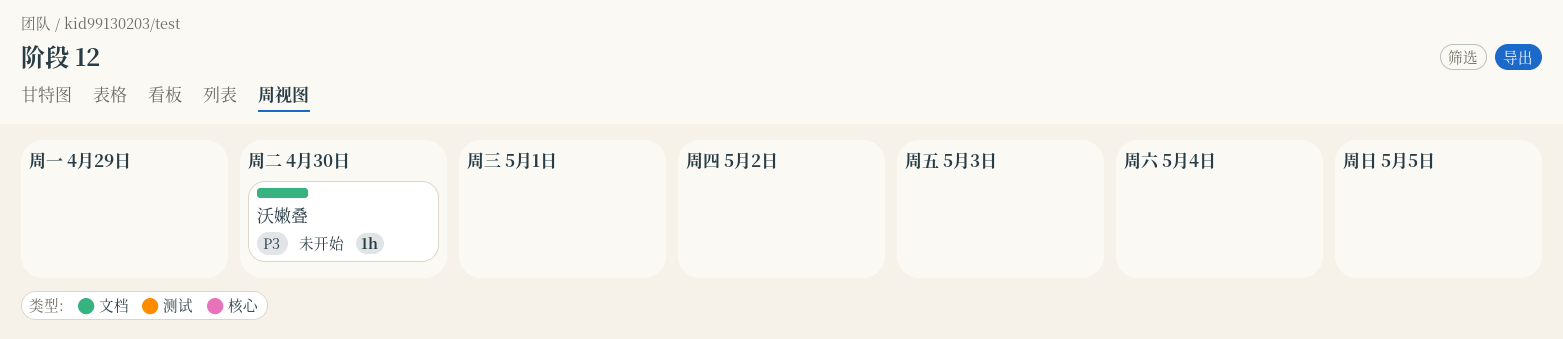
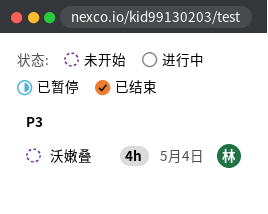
沃嫩叠, estimate: 1h -> 4h
沃嫩叠, due: Apr 30 -> May 4

